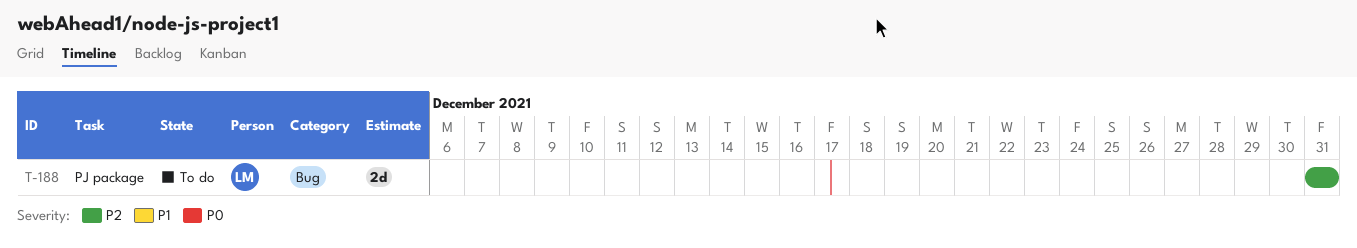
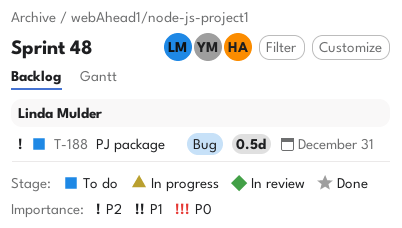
T-188, estimate: 2d -> 0.5d

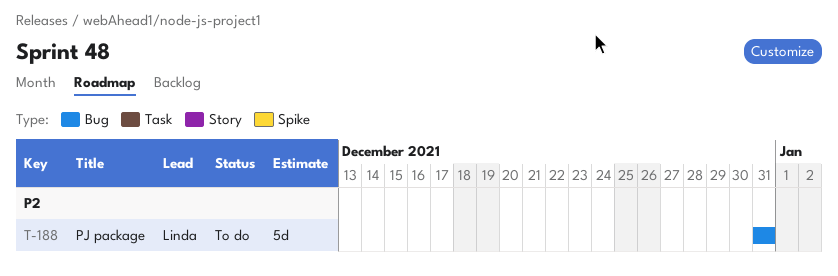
T-188, estimate: 0.5d -> 5d

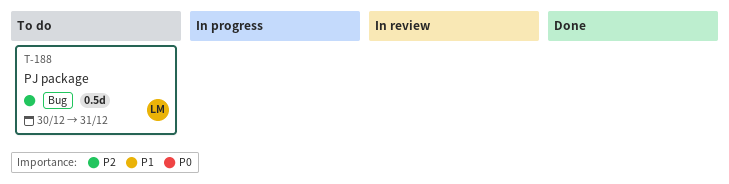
T-188, estimate: 5d -> 0.5d
T-188, start: Dec 31 -> Dec 30

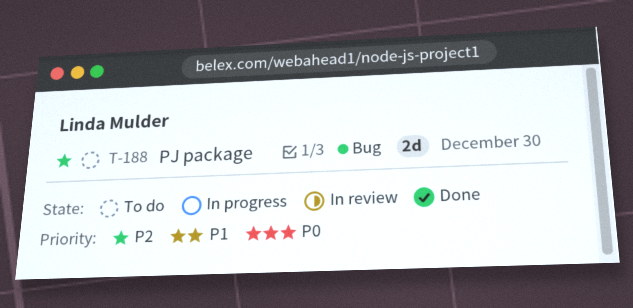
T-188, estimate: 0.5d -> 2d
T-188, due: Dec 31 -> Dec 30

